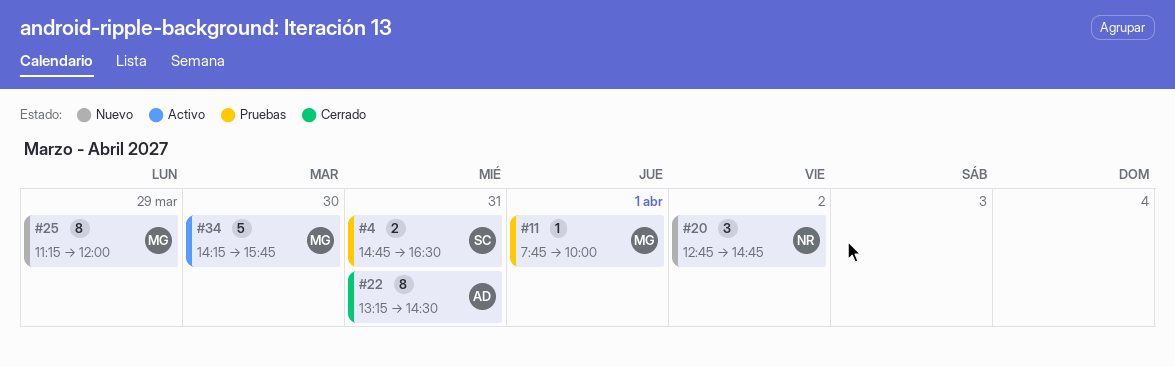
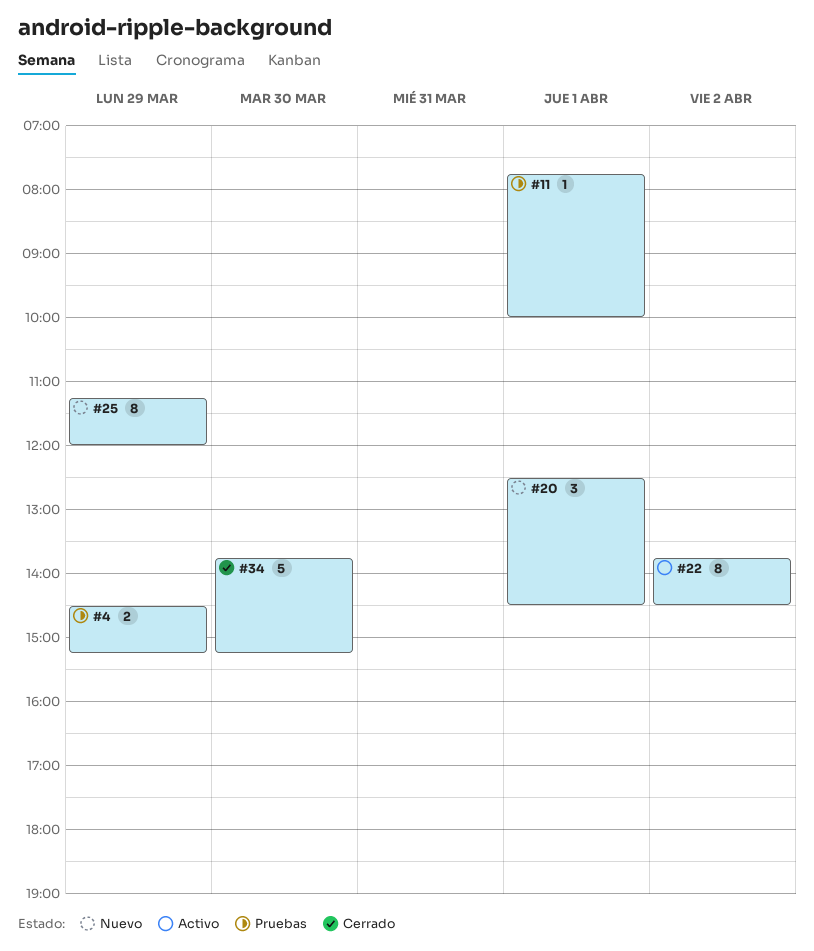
#4, day: Mar 31 -> Mar 29
#4, begins: 14:45 -> 14:30
#4, ends: 16:30 -> 15:15
#20, day: Apr 2 -> Apr 1
#20, begins: 12:45 -> 12:30
#20, ends: 14:45 -> 14:30
#22, status: Cerrado -> Activo
#22, day: Mar 31 -> Apr 2
#22, begins: 13:15 -> 13:45
#34, status: Activo -> Cerrado
#34, begins: 14:15 -> 13:45
#34, ends: 15:45 -> 15:15

